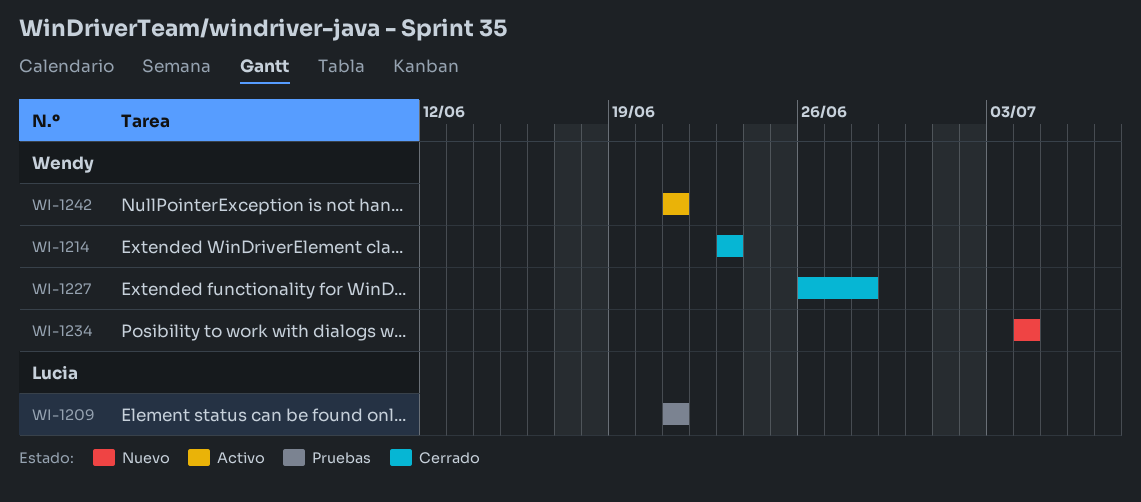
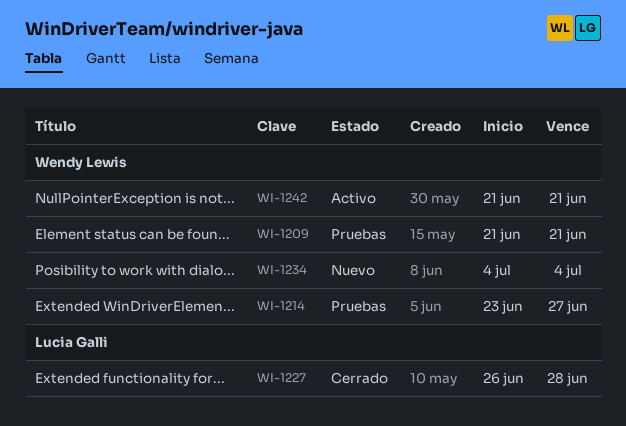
WI-1209, owner: Lucia Galli -> Wendy Lewis
WI-1214, status: Cerrado -> Pruebas
WI-1214, due: Jun 23 -> Jun 27
WI-1227, owner: Wendy Lewis -> Lucia Galli

